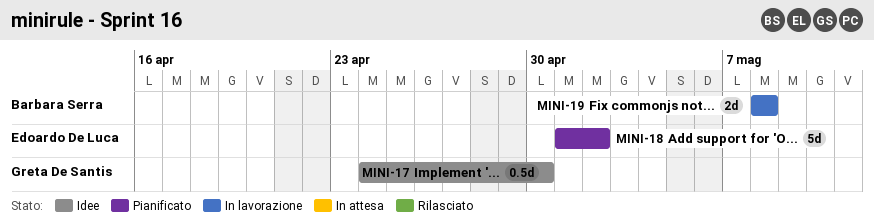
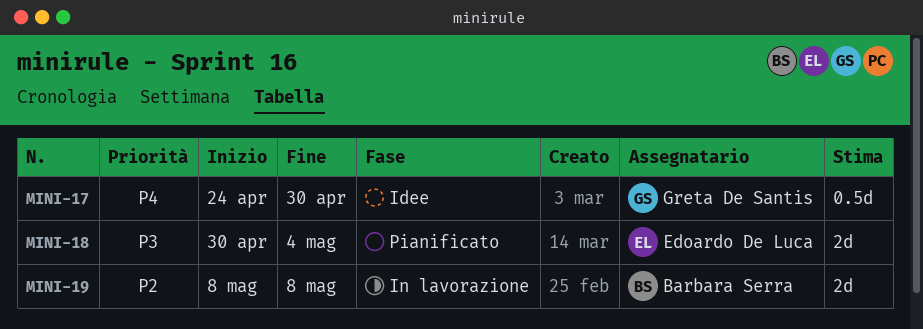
MINI-18, estimate: 5d -> 2d
MINI-18, start: May 1 -> Apr 30
MINI-18, due: May 2 -> May 4

